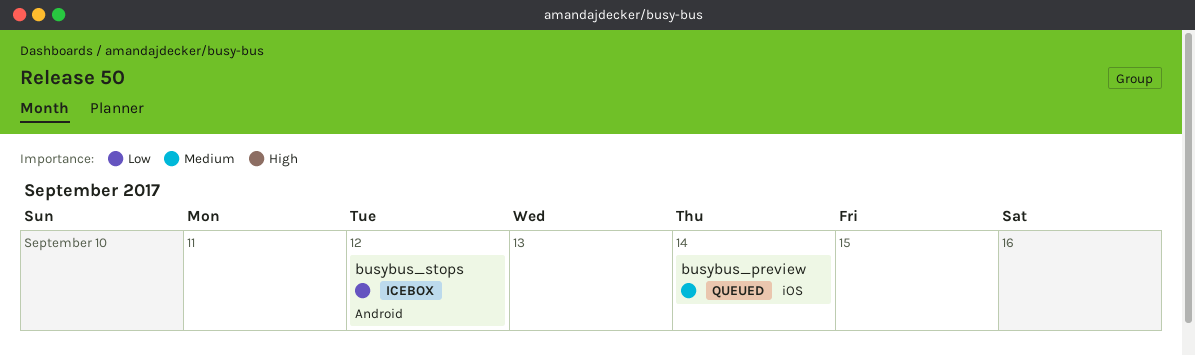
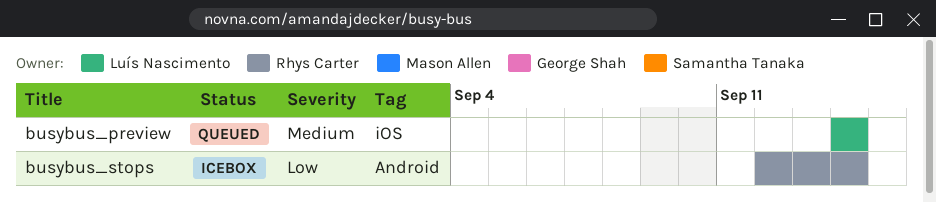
busybus_stops, due: Sep 12 -> Sep 14

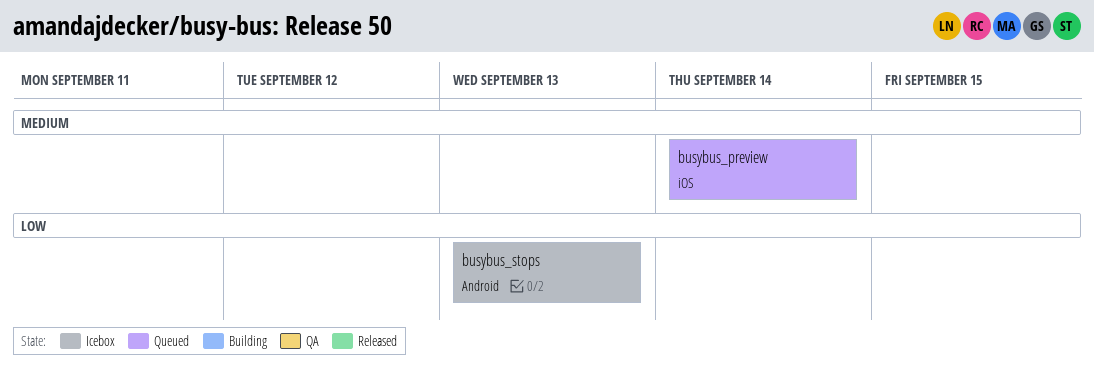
busybus_stops, due: Sep 14 -> Sep 13

